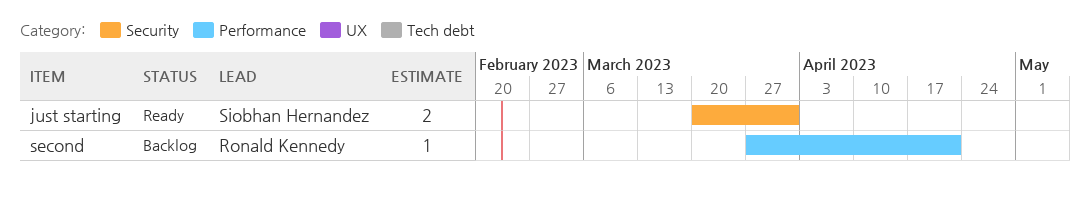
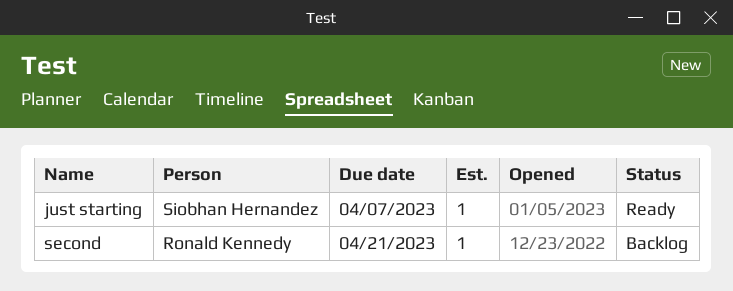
just starting, estimate: 2 -> 1
just starting, due: Mar 31 -> Apr 7

